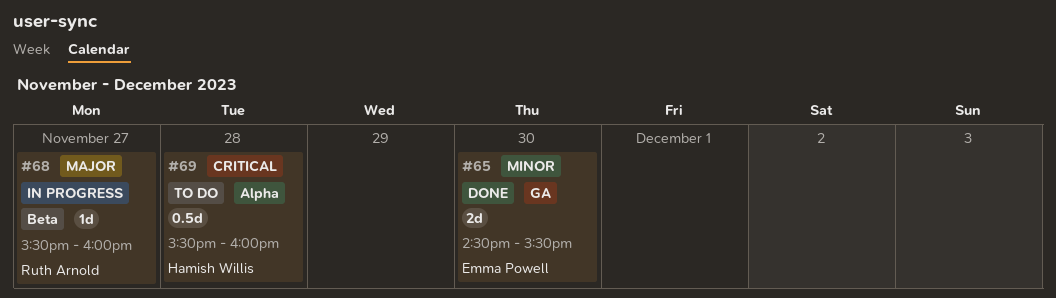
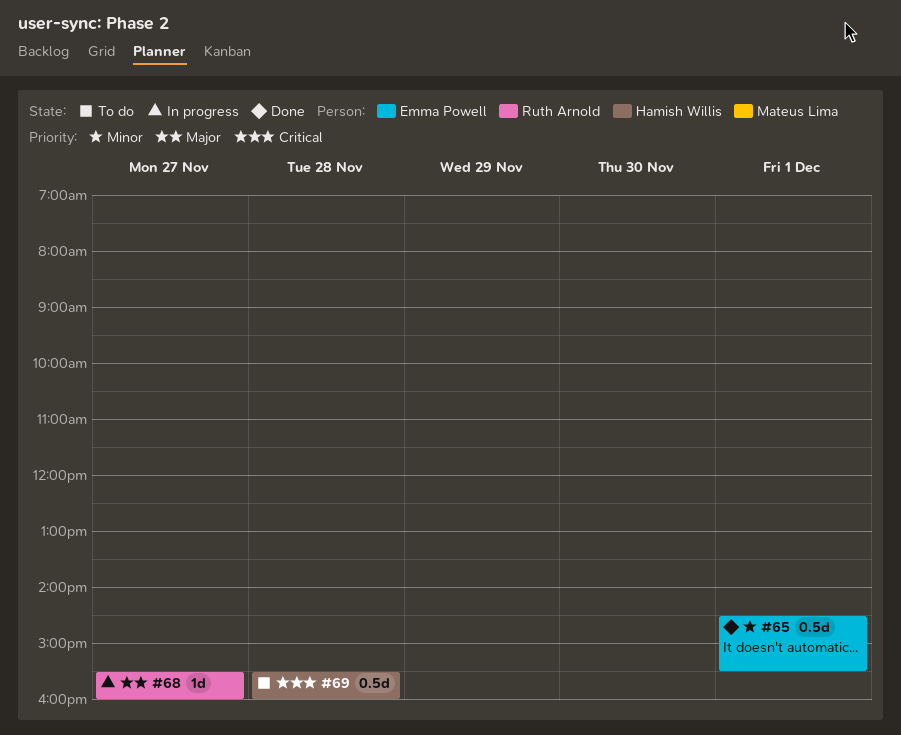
#65, estimate: 2d -> 0.5d
#65, day: Nov 30 -> Dec 1

